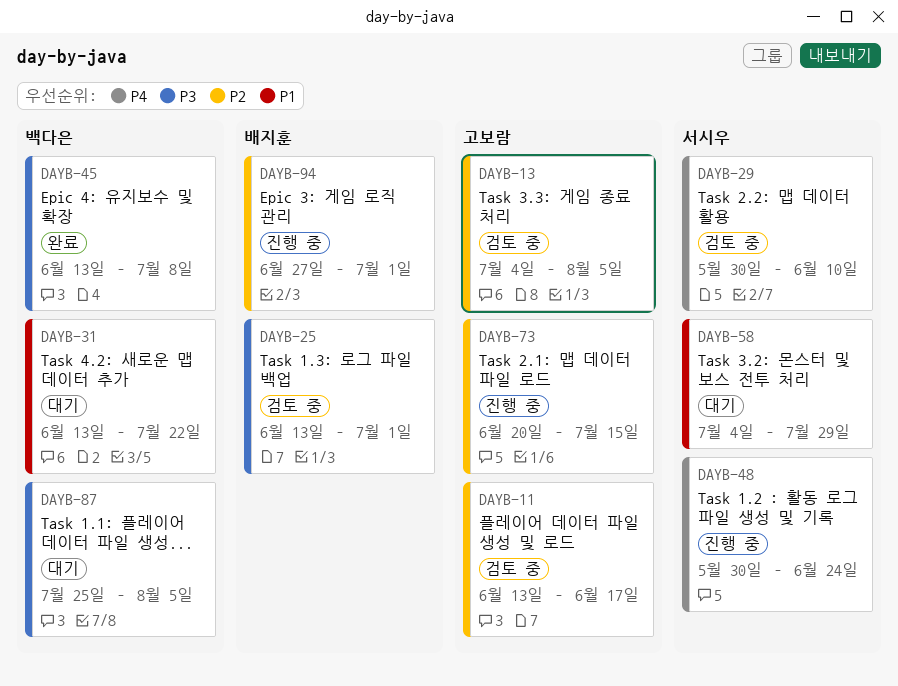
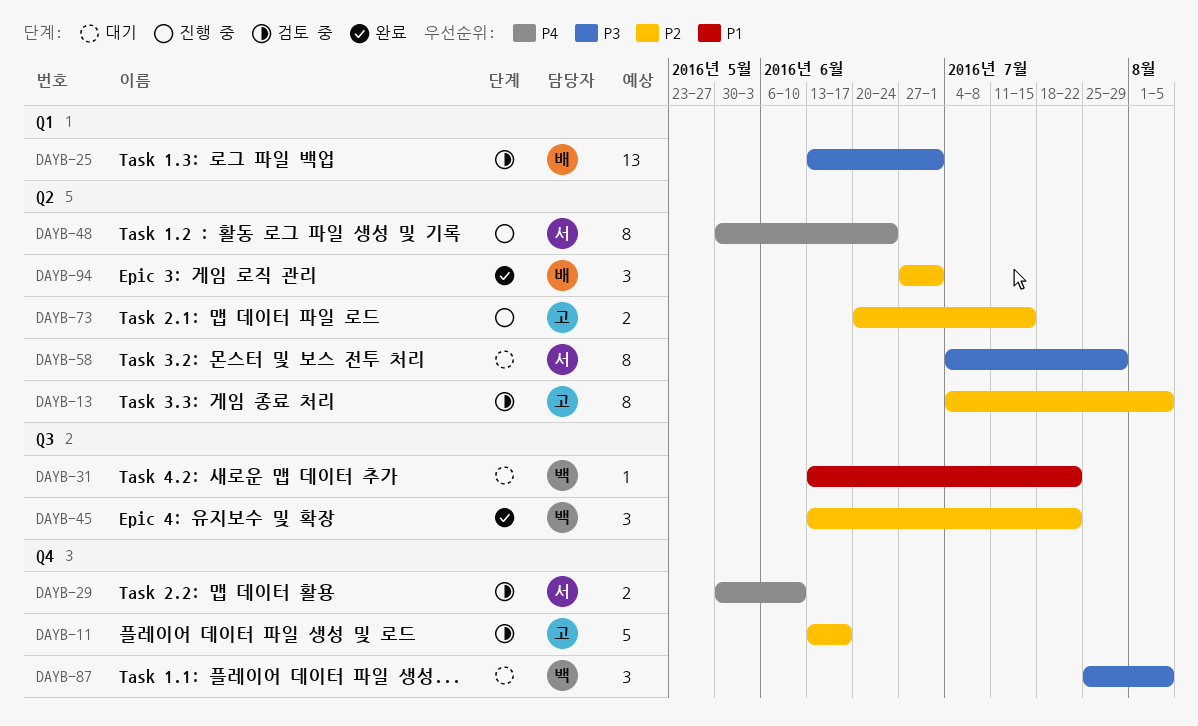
DAYB-45, priority: P3 -> P2
DAYB-45, due: Jul 8 -> Jul 22
DAYB-58, priority: P1 -> P3
DAYB-94, status: 진행 중 -> 완료

